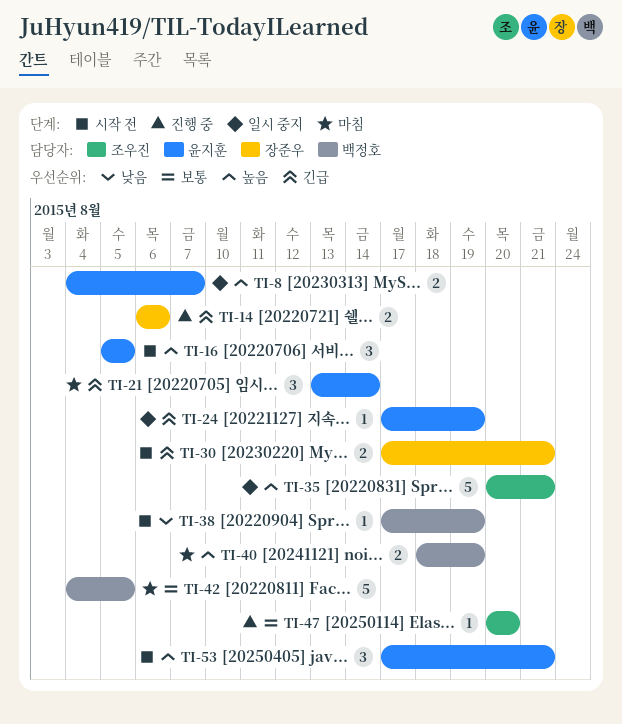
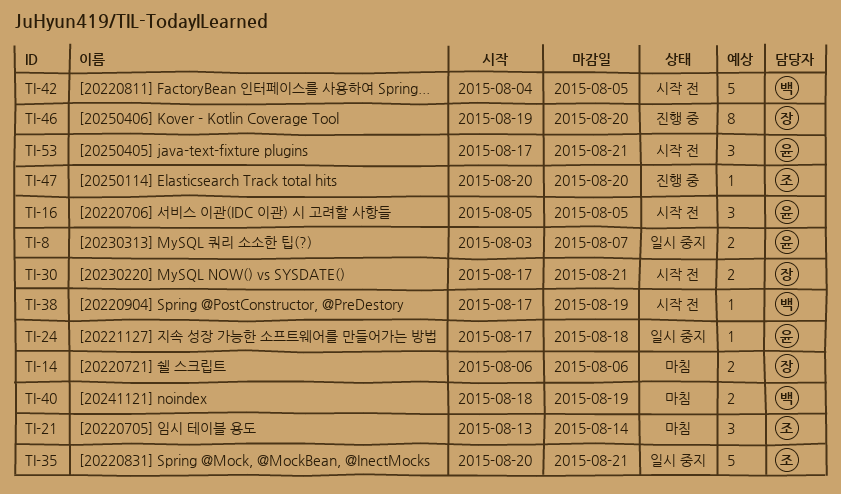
TI-8, start: Aug 4 -> Aug 3
TI-14, status: 진행 중 -> 마침
TI-21, owner: 윤지훈 -> 조우진
TI-24, due: Aug 19 -> Aug 18
TI-42, status: 마침 -> 시작 전
TI-46: none -> present

